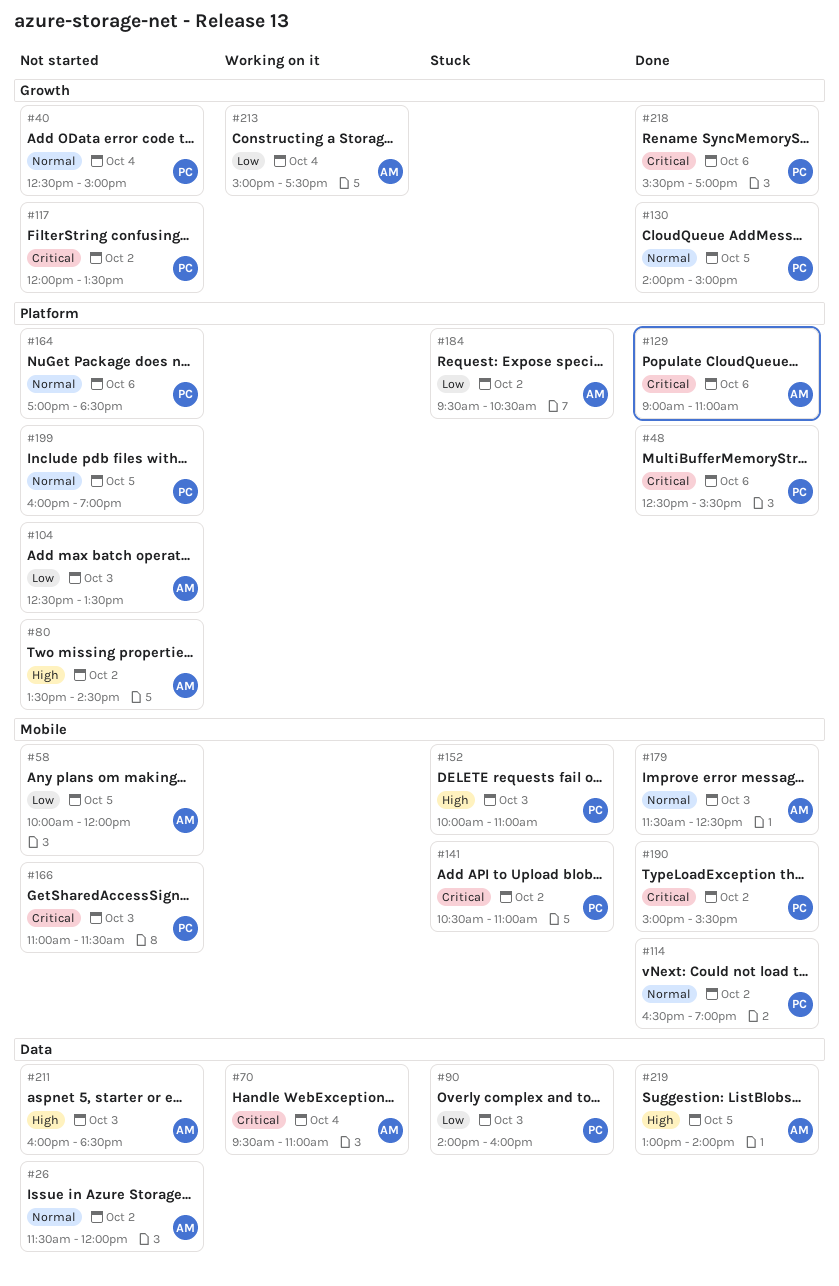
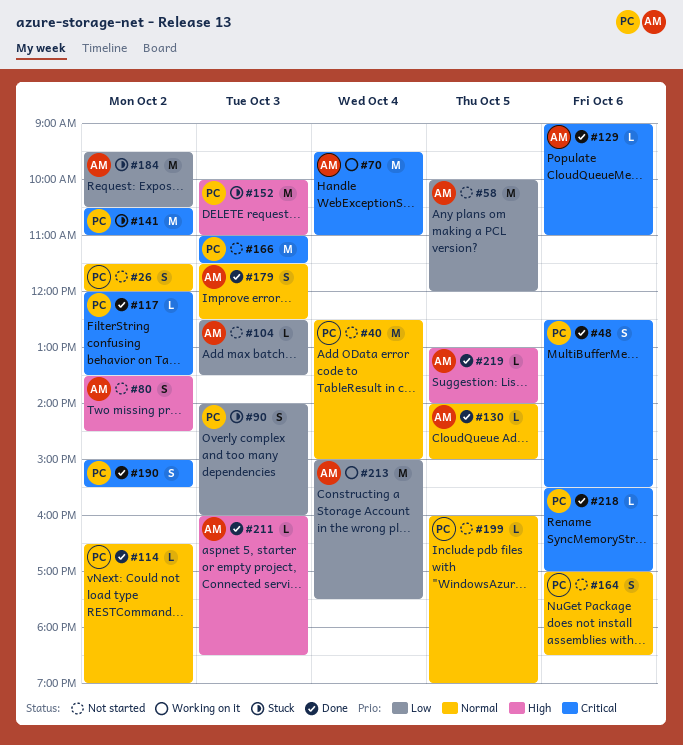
#26, owner: AM -> PC
#117, status: Not started -> Done
#130, owner: PC -> AM
#211, status: Not started -> Done

